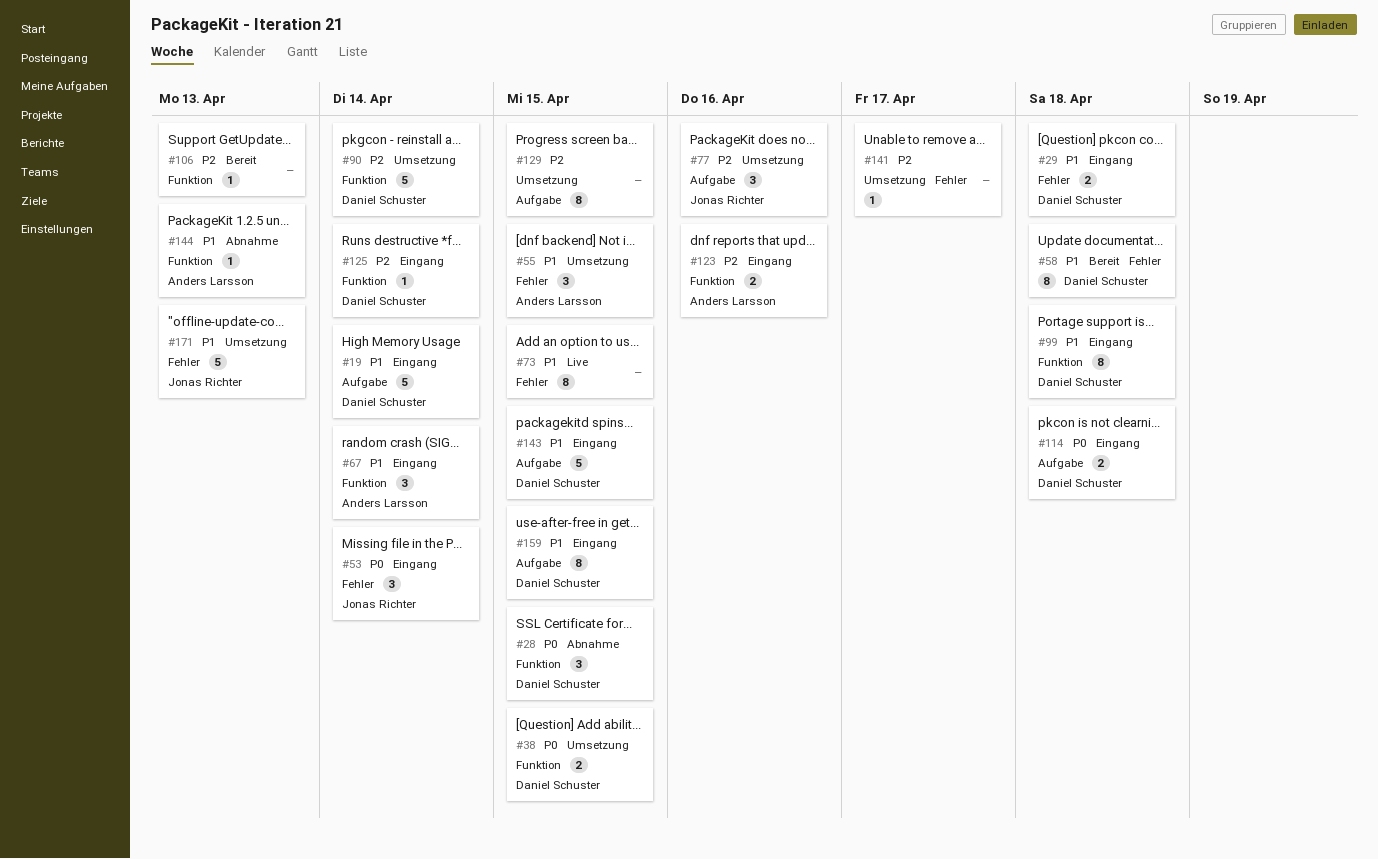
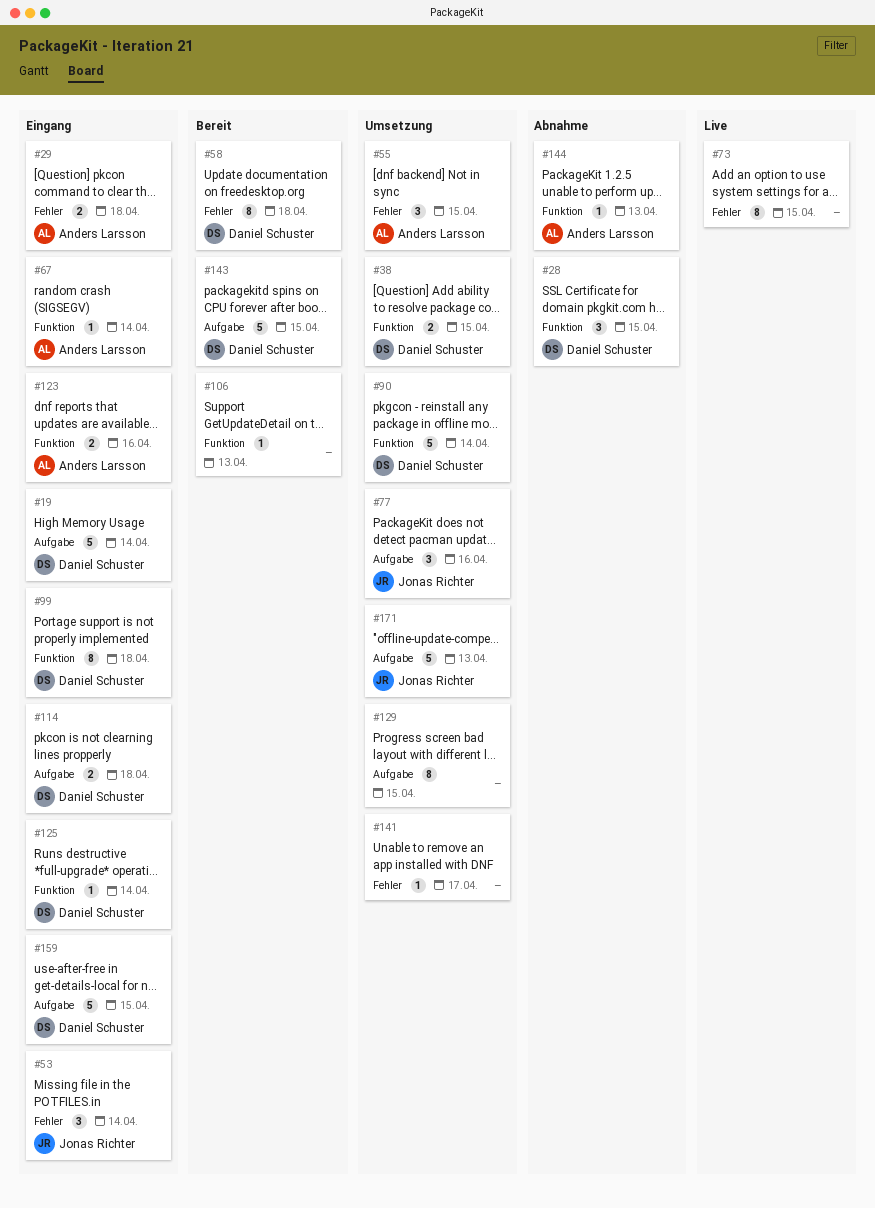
#29, owner: Daniel Schuster -> Anders Larsson
#67, estimate: 3 -> 1
#143, status: Eingang -> Bereit
#159, estimate: 8 -> 5
#171, label: Fehler -> Aufgabe

